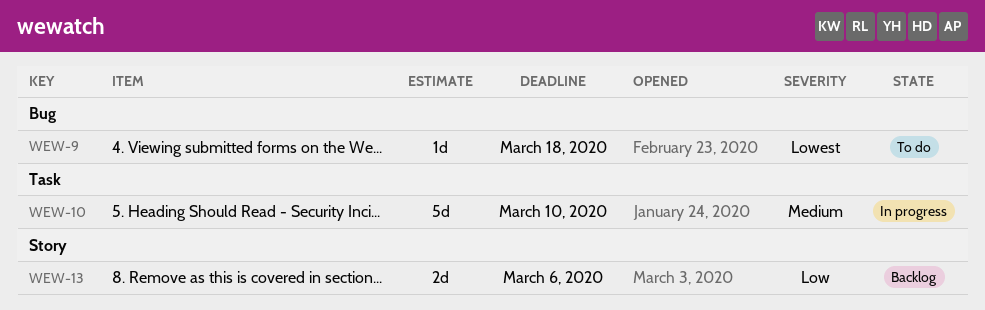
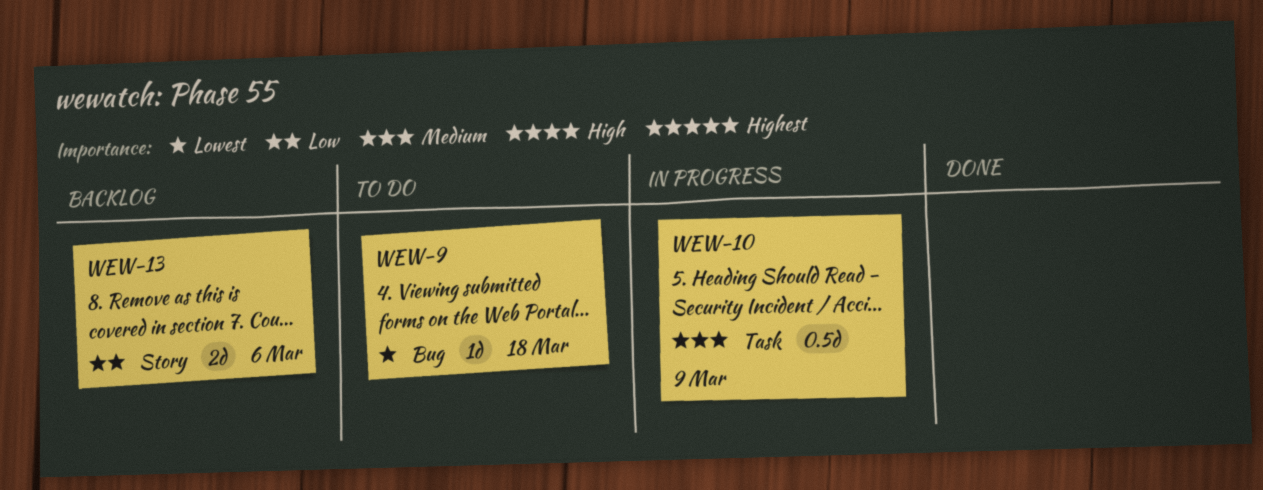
WEW-10, estimate: 5d -> 0.5d
WEW-10, due: Mar 10 -> Mar 9

